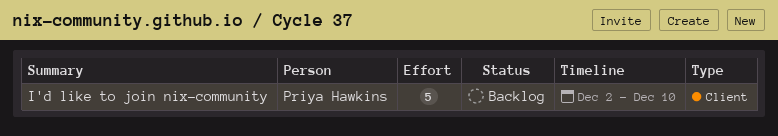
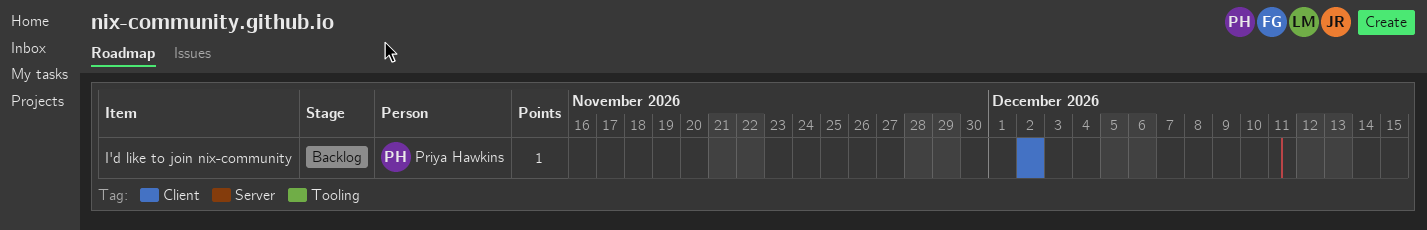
I'd like to join nix-community, estimate: 5 -> 1
I'd like to join nix-community, due: Dec 10 -> Dec 2

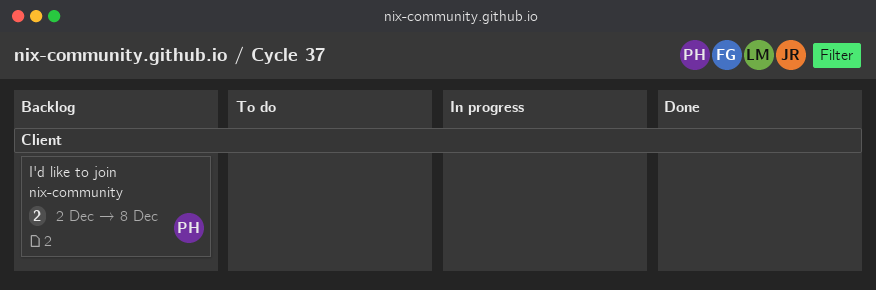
I'd like to join nix-community, estimate: 1 -> 2
I'd like to join nix-community, due: Dec 2 -> Dec 8

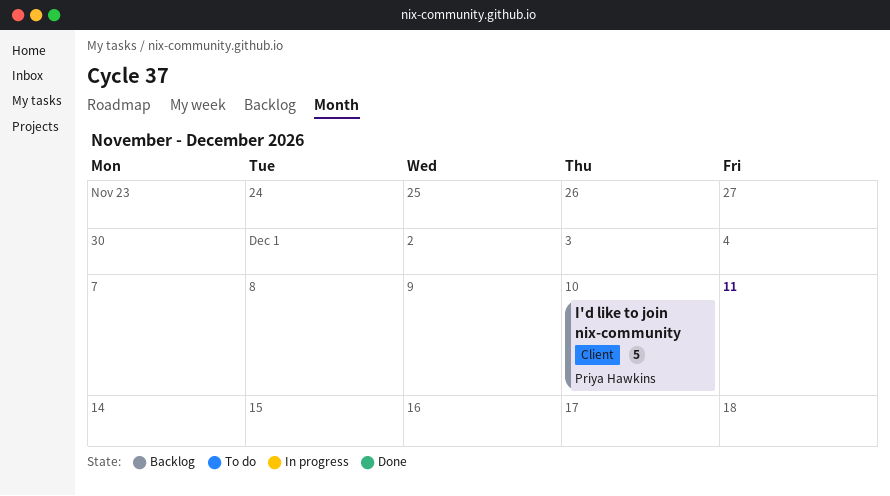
I'd like to join nix-community, estimate: 2 -> 5
I'd like to join nix-community, due: Dec 8 -> Dec 10

